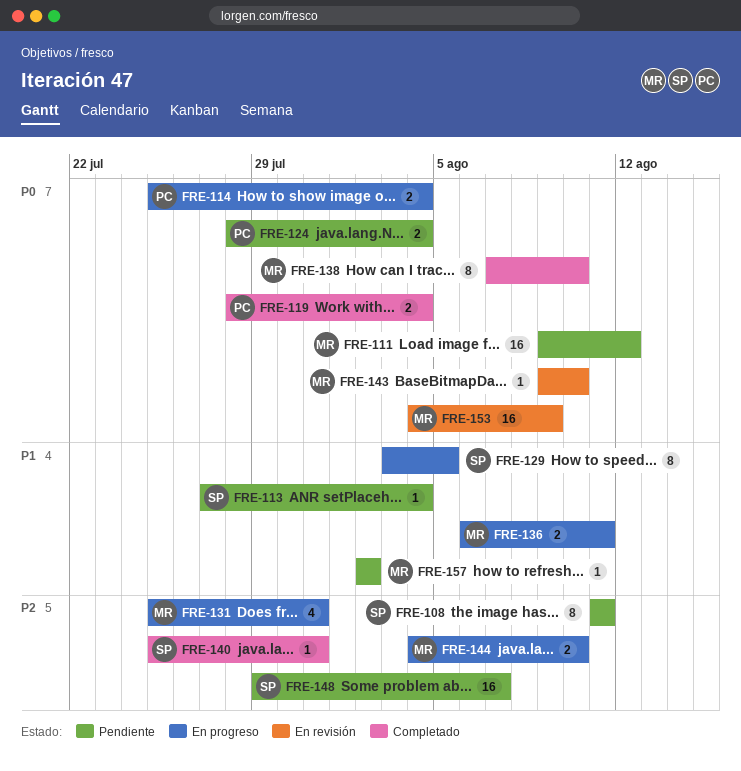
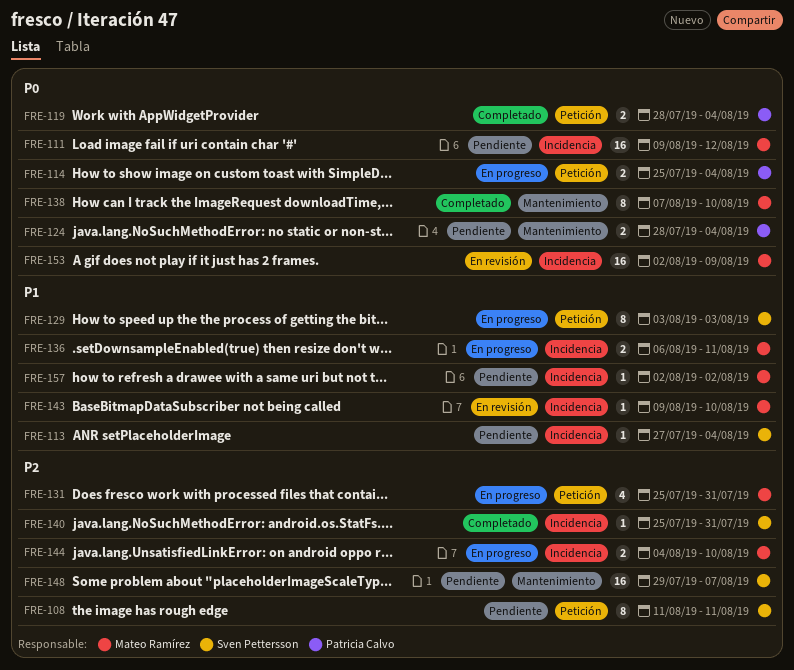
FRE-129, due: Aug 5 -> Aug 3
FRE-143, priority: P0 -> P1
FRE-153, start: Aug 4 -> Aug 2

